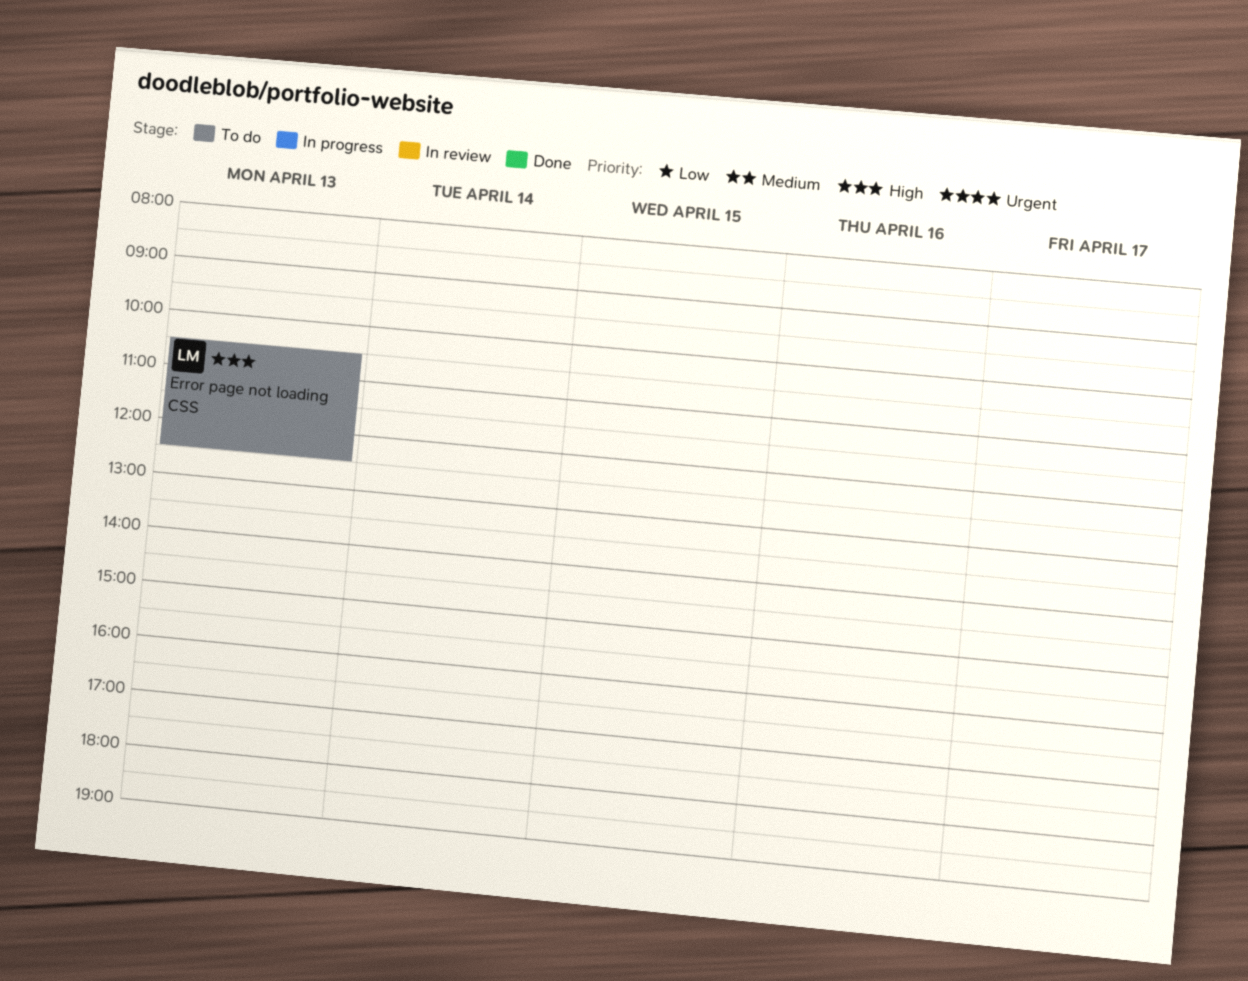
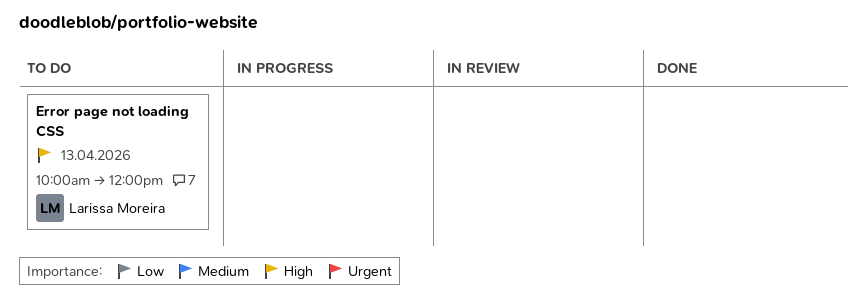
Error page not loading CSS, begins: 10:30 -> 10:00
Error page not loading CSS, ends: 12:30 -> 12:00

